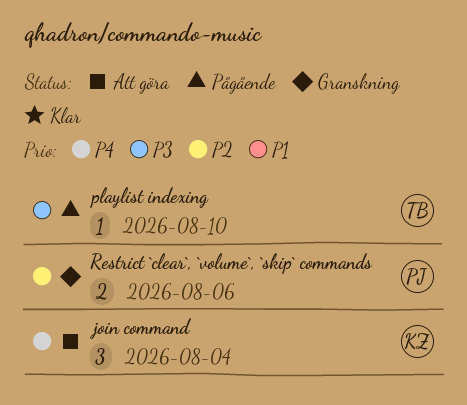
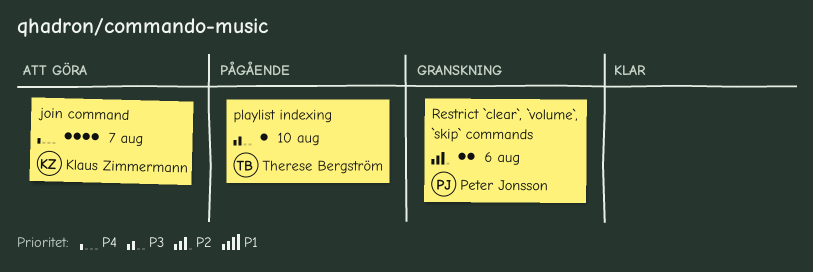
join command, estimate: 3 -> 4
join command, due: Aug 4 -> Aug 7

